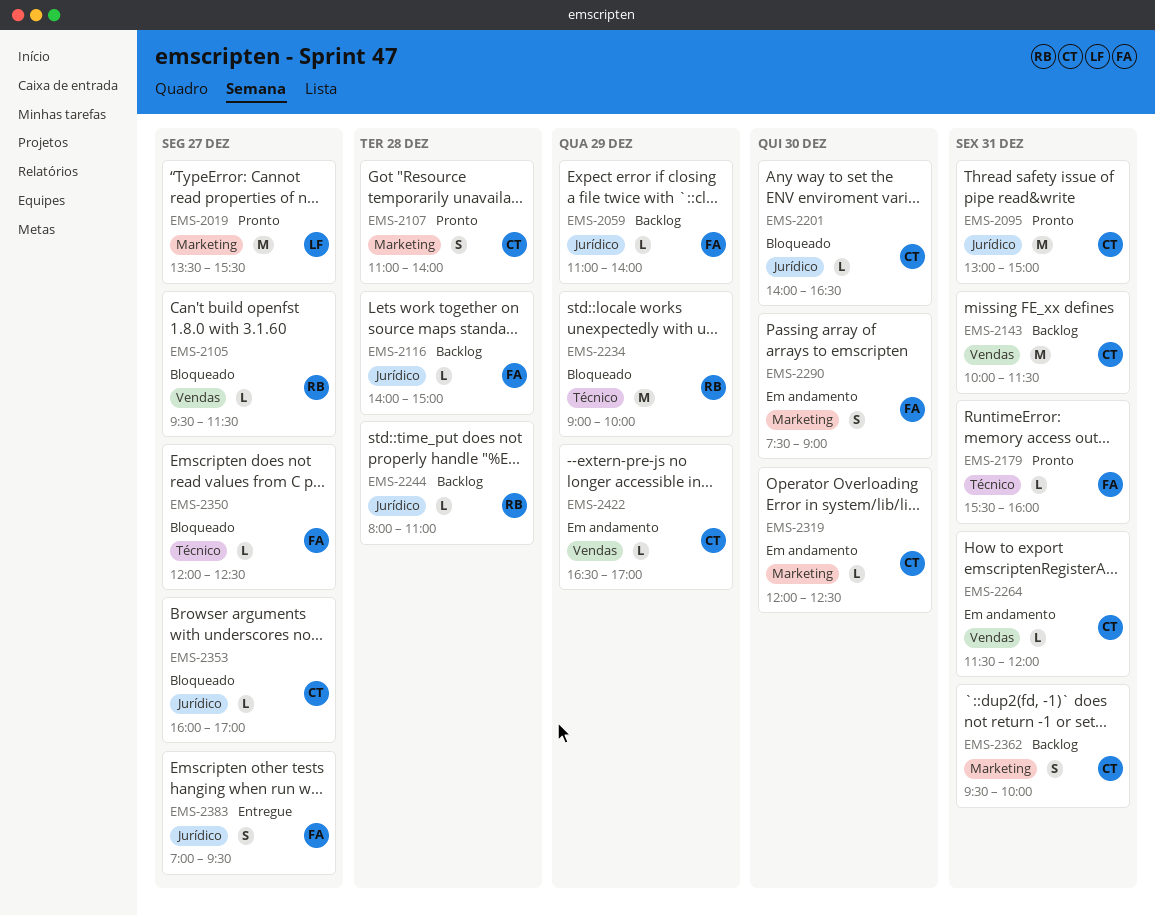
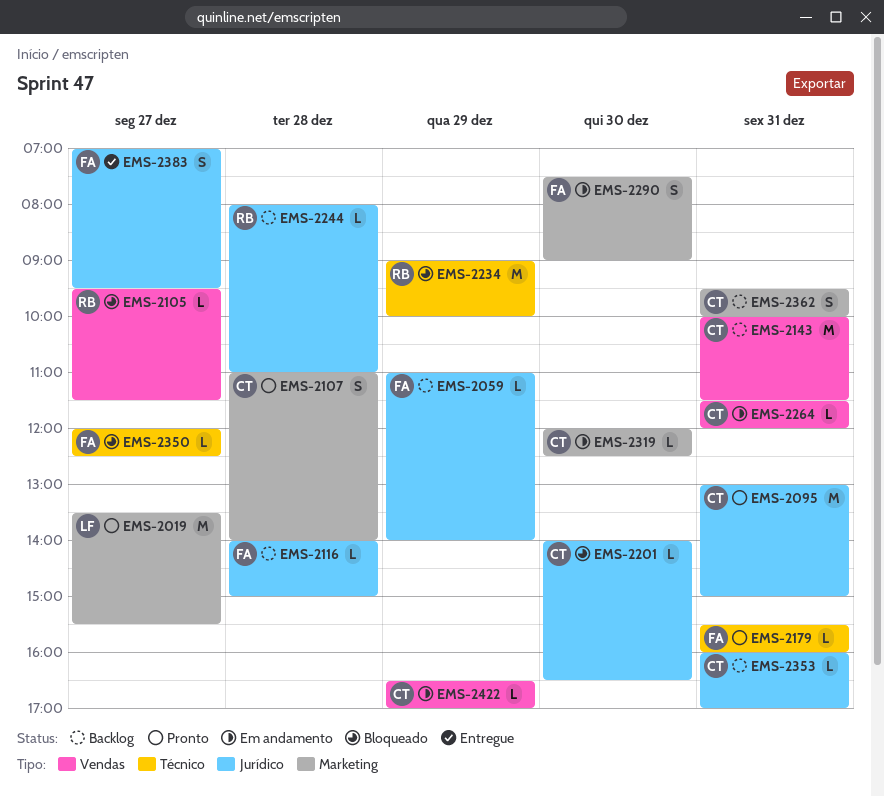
EMS-2353, status: Bloqueado -> Backlog
EMS-2353, day: Dec 27 -> Dec 31

